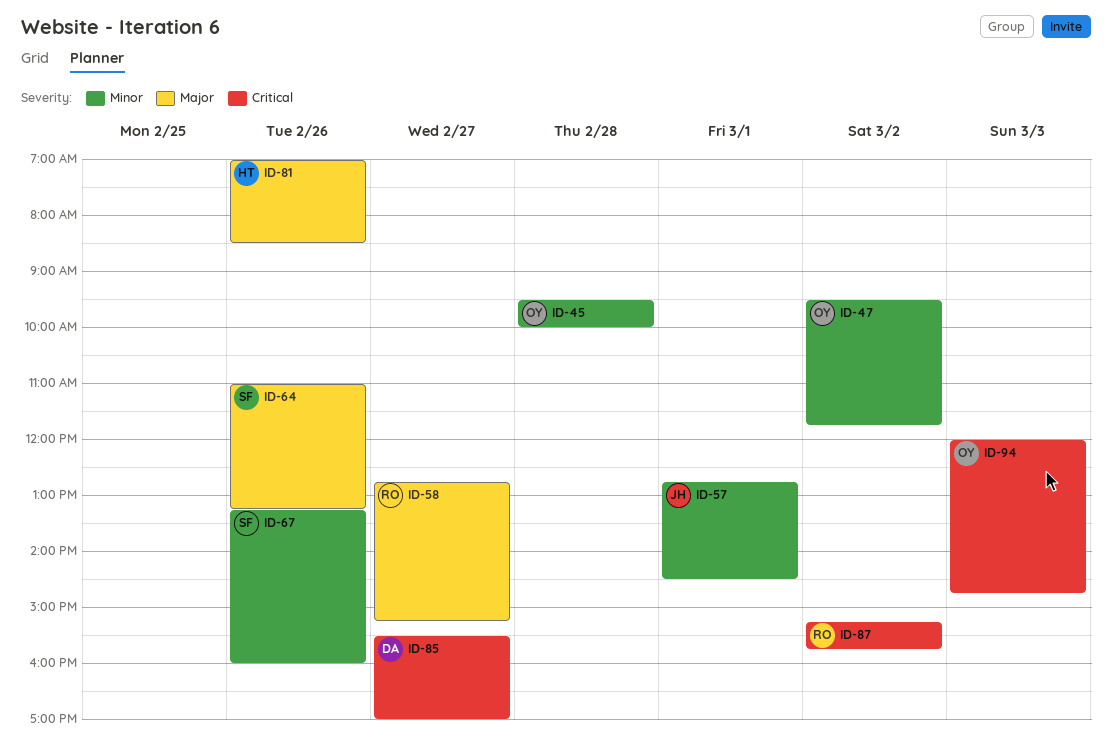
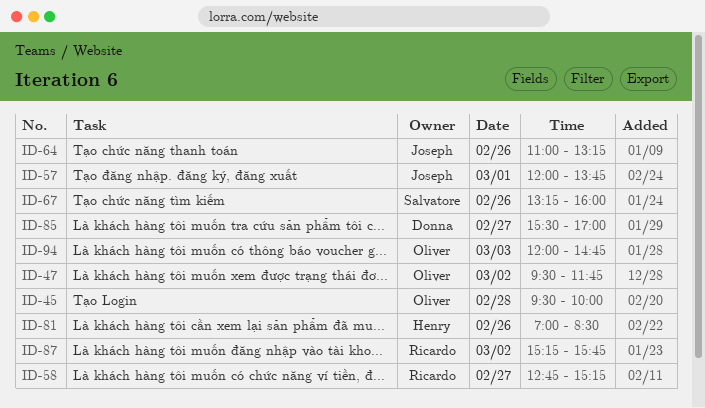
ID-57, begins: 12:45 -> 12:00
ID-57, ends: 14:30 -> 13:45
ID-64, owner: Salvatore -> Joseph

